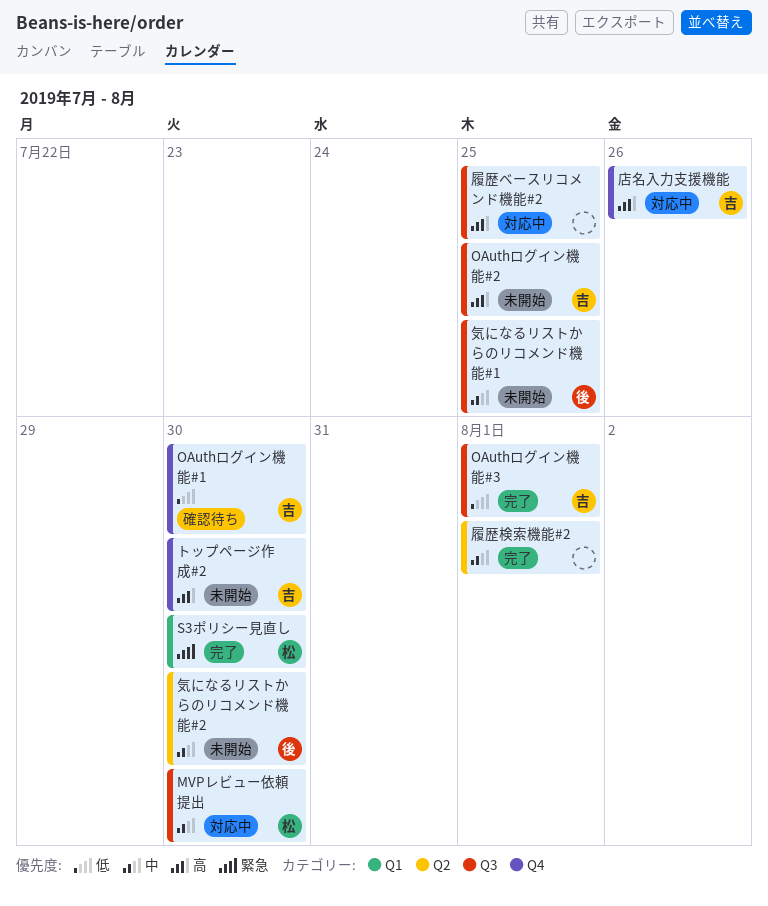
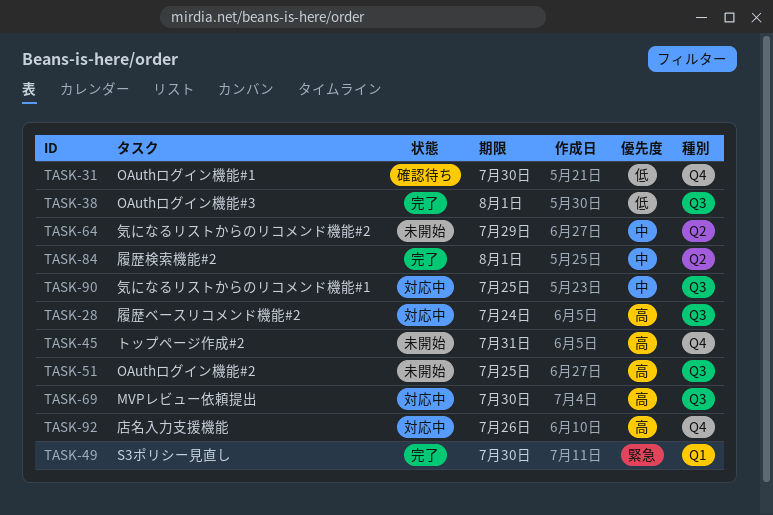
MVPレビュー依頼提出, priority: 中 -> 高
トップページ作成#2, due: Jul 30 -> Jul 31
履歴ベースリコメンド機能#2, due: Jul 25 -> Jul 24
気になるリストからのリコメンド機能#1, status: 未開始 -> 対応中
気になるリストからのリコメンド機能#2, due: Jul 30 -> Jul 29

